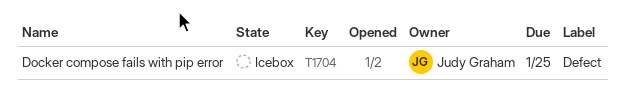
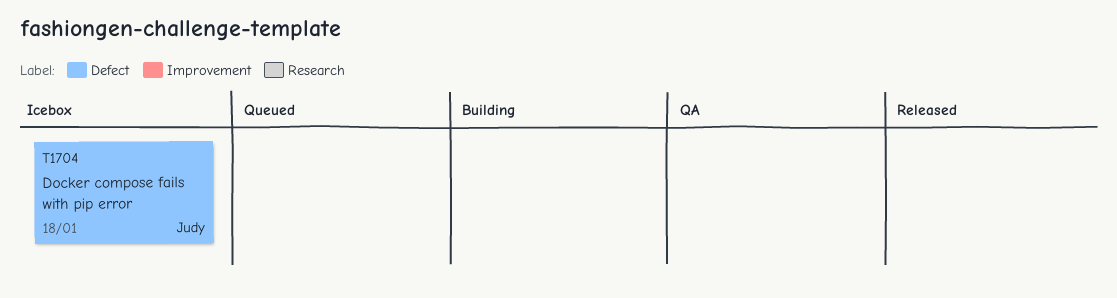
T1704, due: Jan 25 -> Jan 18

